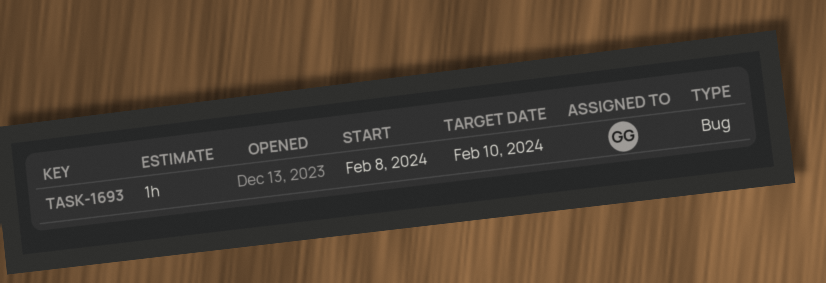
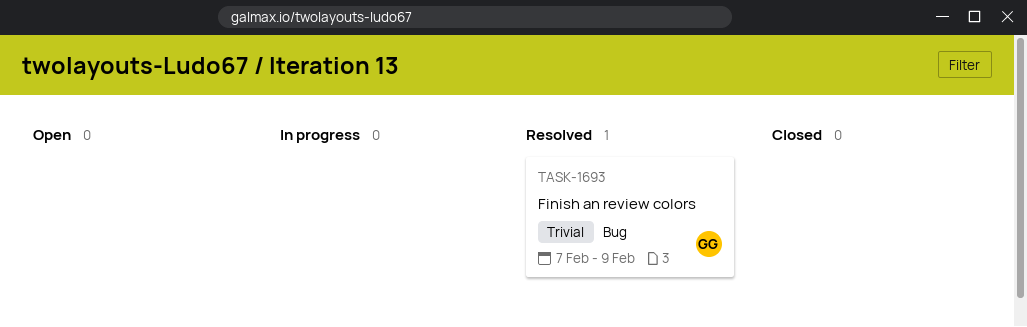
TASK-1693, start: Feb 8 -> Feb 7
TASK-1693, due: Feb 10 -> Feb 9

